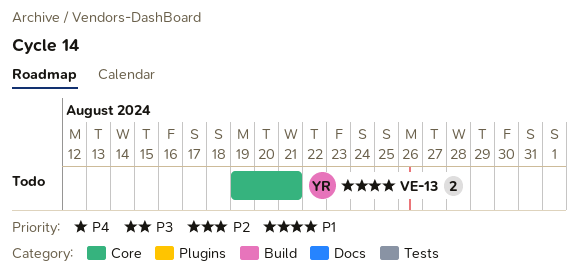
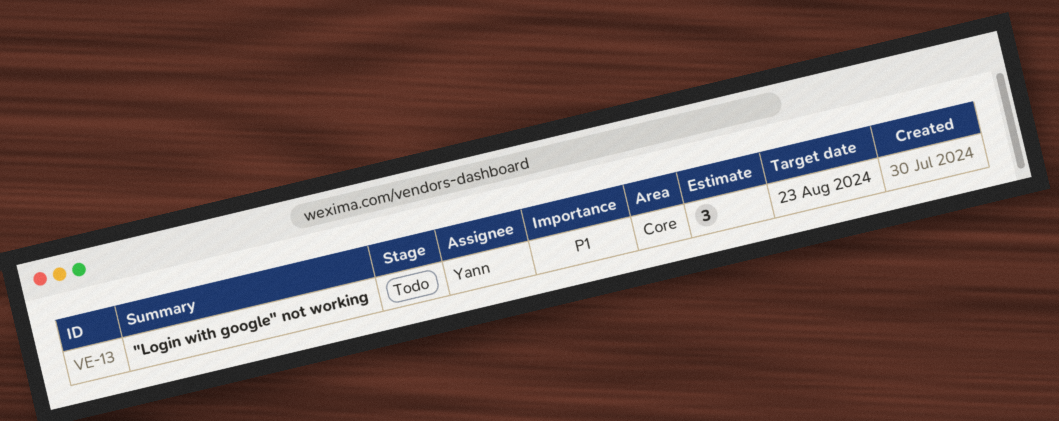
VE-13, estimate: 2 -> 3
VE-13, due: Aug 21 -> Aug 23

